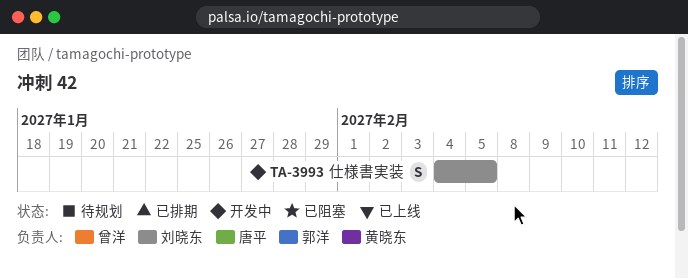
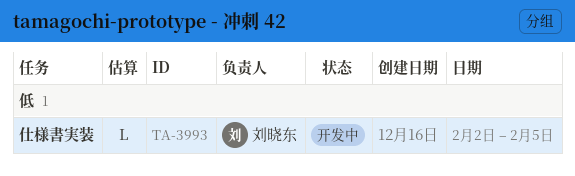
TA-3993, estimate: S -> L
TA-3993, start: Feb 4 -> Feb 2

